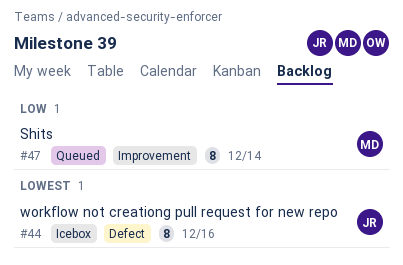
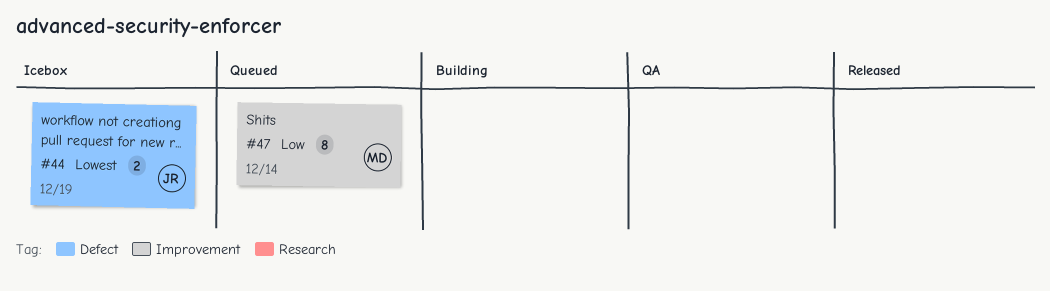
#44, estimate: 8 -> 2
#44, due: Dec 16 -> Dec 19

